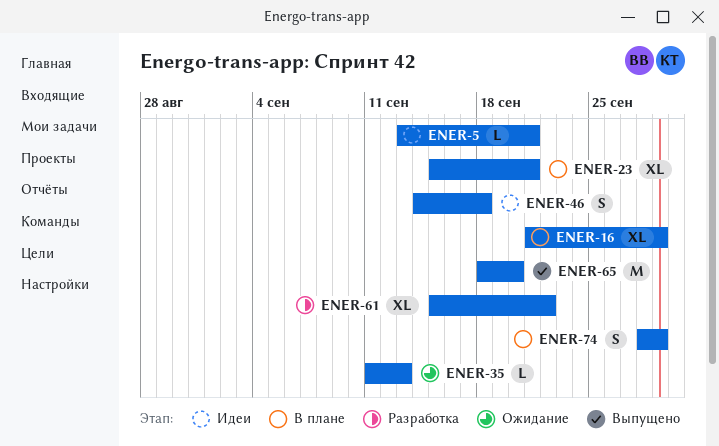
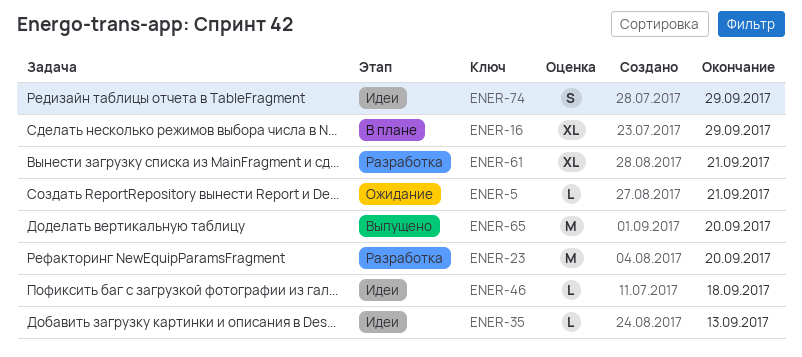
ENER-5, status: Идеи -> Ожидание
ENER-23, status: В плане -> Разработка
ENER-23, estimate: XL -> M
ENER-23, due: Sep 21 -> Sep 20
ENER-35, status: Ожидание -> Идеи
ENER-46, estimate: S -> L
ENER-61, due: Sep 22 -> Sep 21
ENER-74, status: В плане -> Идеи

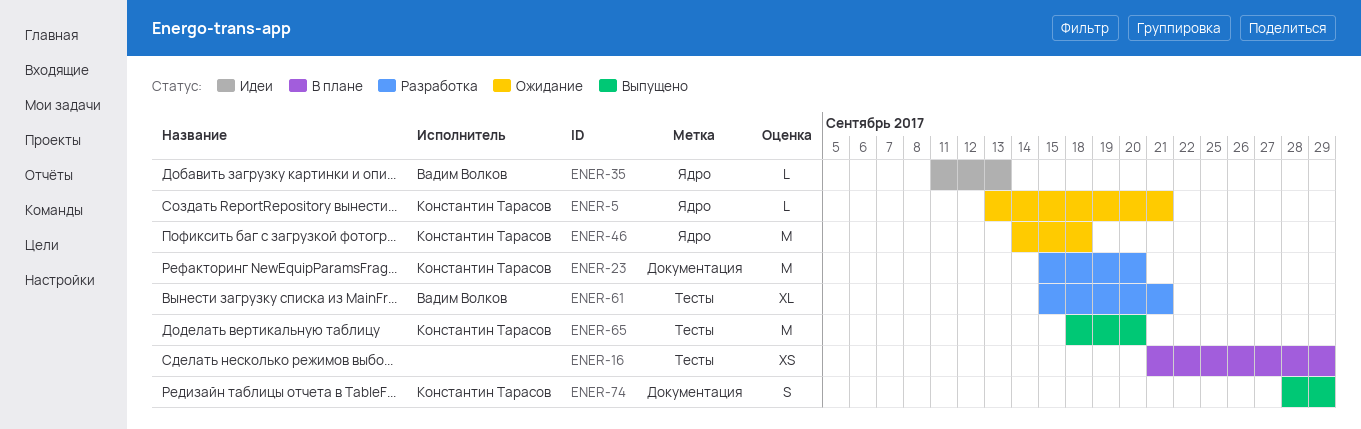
ENER-16, estimate: XL -> XS
ENER-46, status: Идеи -> Ожидание
ENER-46, estimate: L -> M
ENER-74, status: Идеи -> Выпущено

